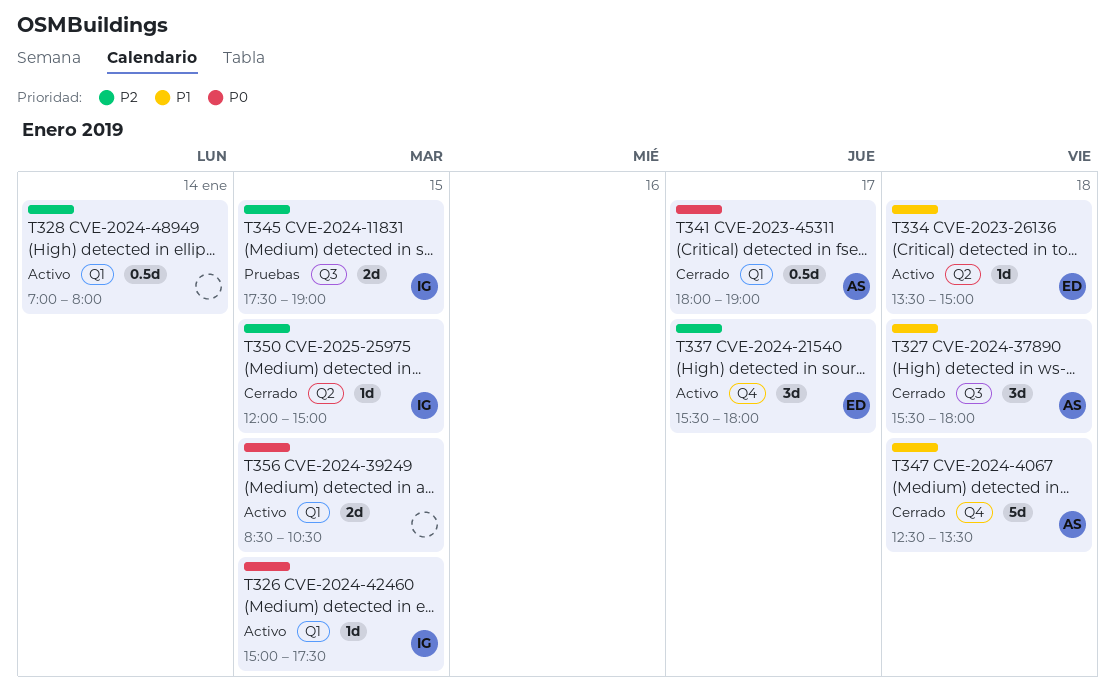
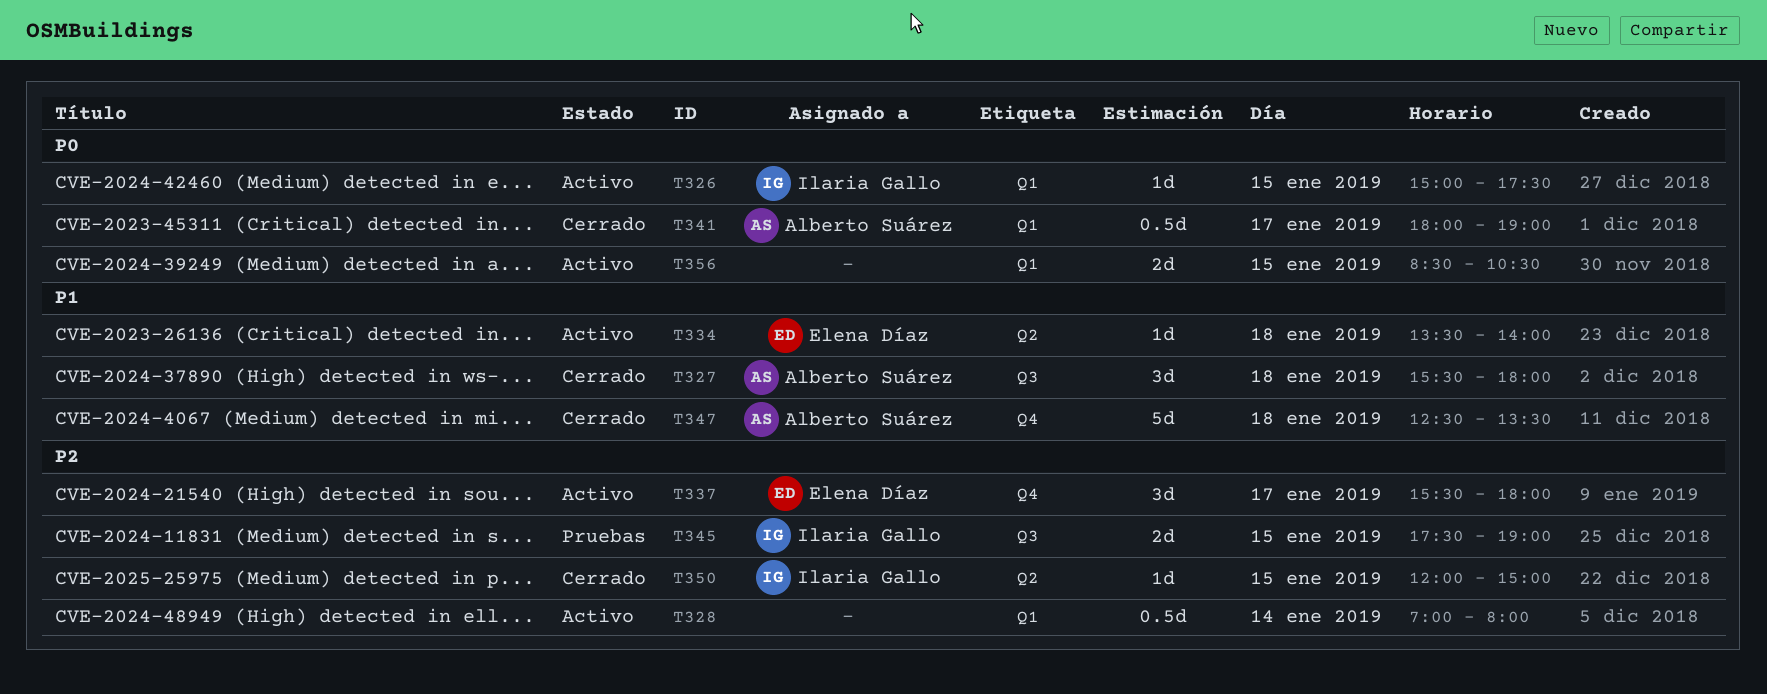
T334, ends: 15:00 -> 14:00

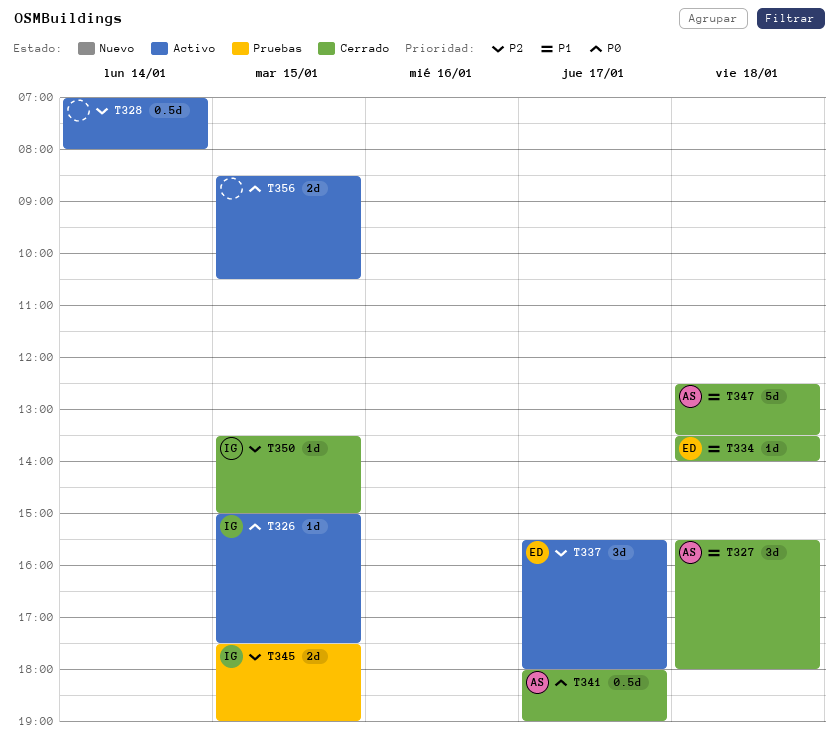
T334, status: Activo -> Cerrado
T350, begins: 12:00 -> 13:30

